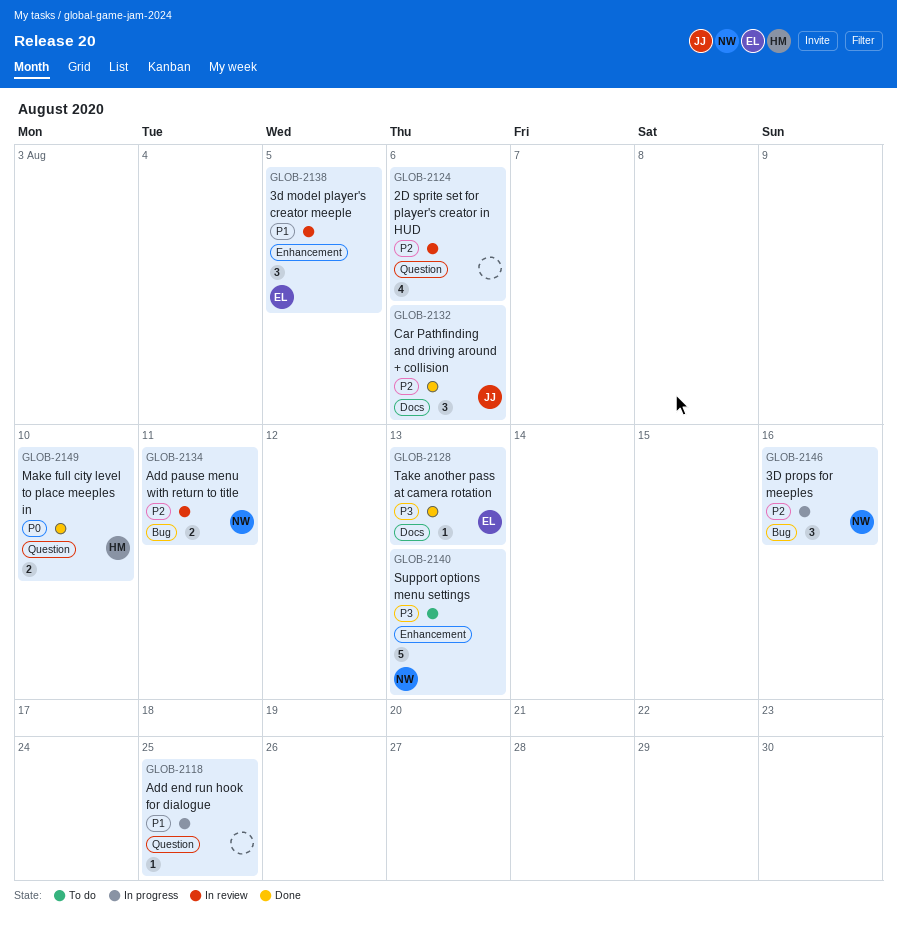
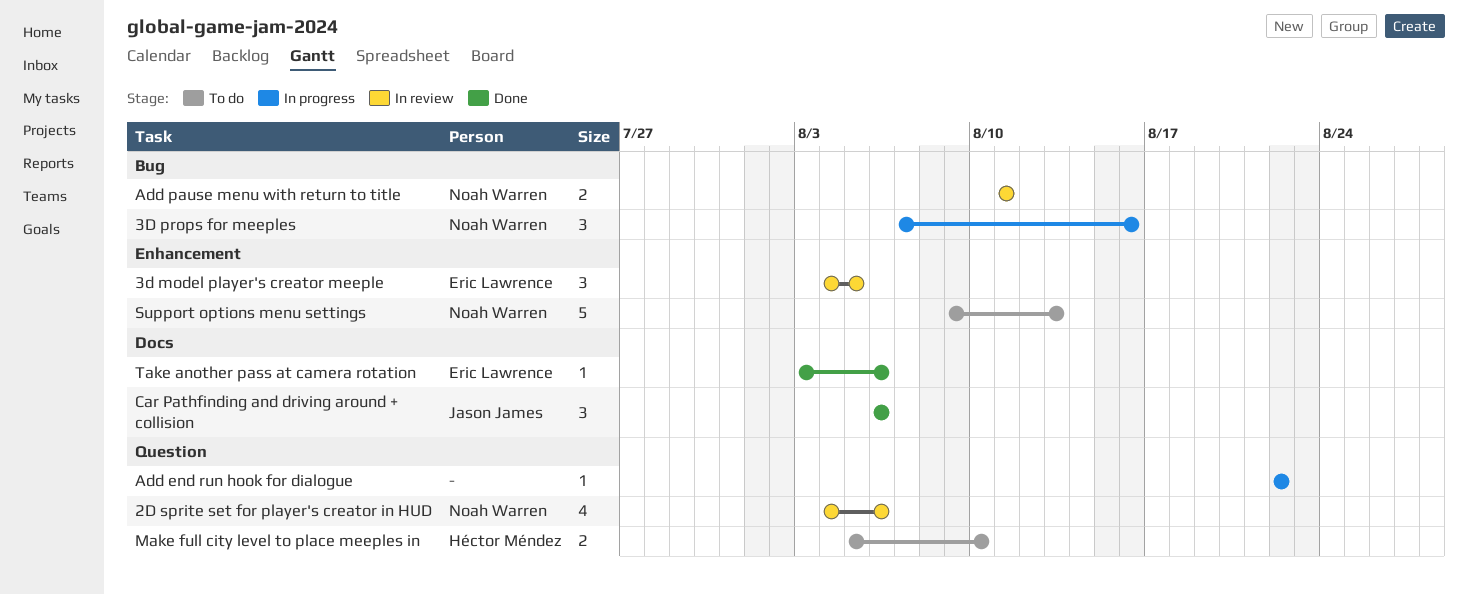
2D sprite set for player's creator in HUD, owner: none -> Noah Warren
Add end run hook for dialogue, due: Aug 25 -> Aug 22
Make full city level to place meeples in, status: Done -> To do
Take another pass at camera rotation, due: Aug 13 -> Aug 6

